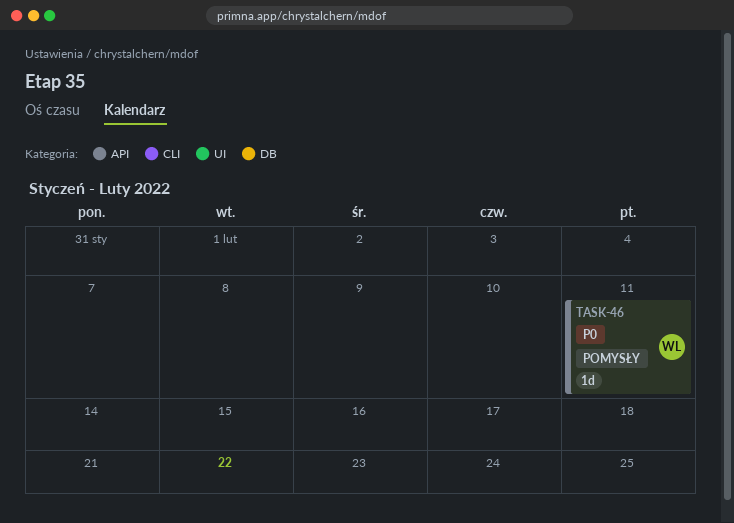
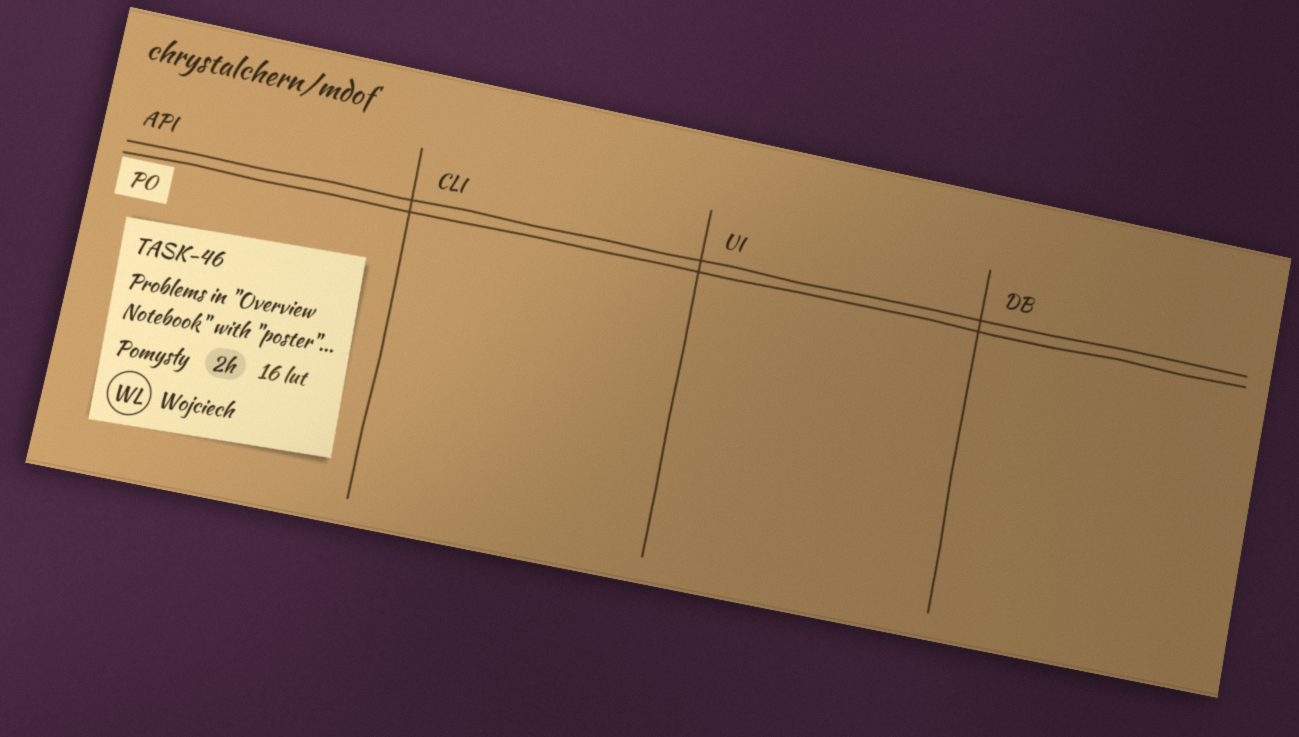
TASK-46, estimate: 1d -> 2h
TASK-46, due: Feb 11 -> Feb 16

